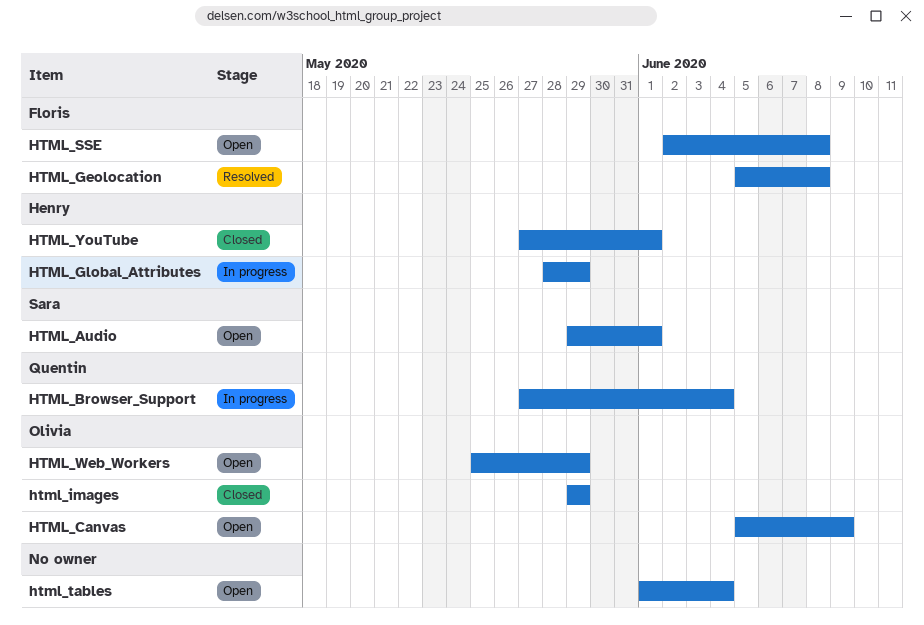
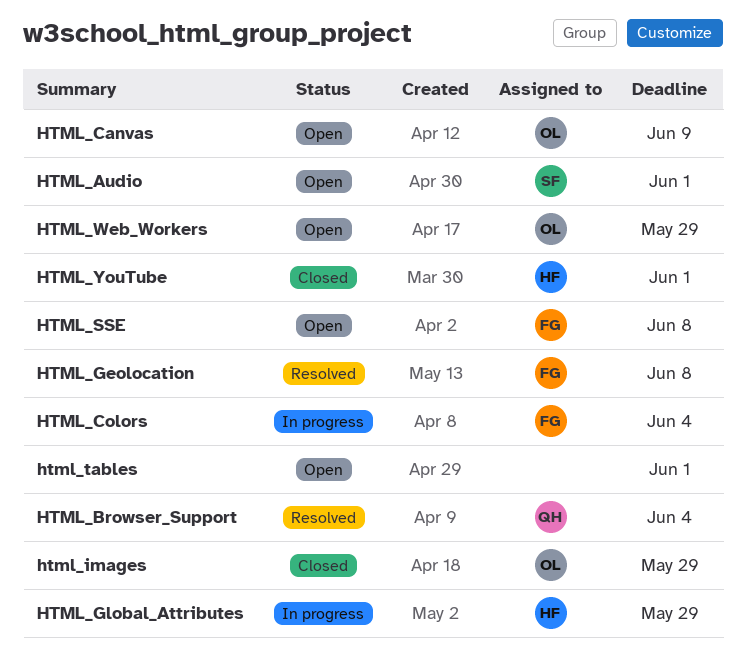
HTML_Browser_Support, status: In progress -> Resolved
HTML_Colors: none -> present
html_tables, due: Jun 4 -> Jun 1

